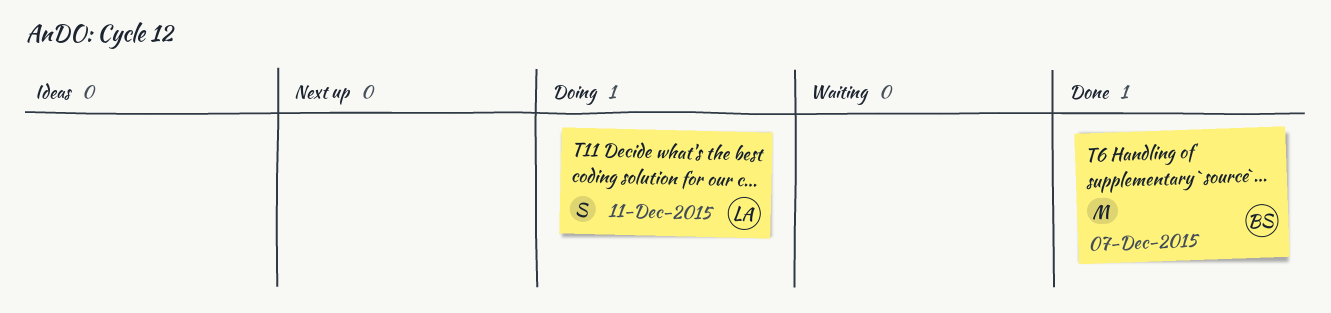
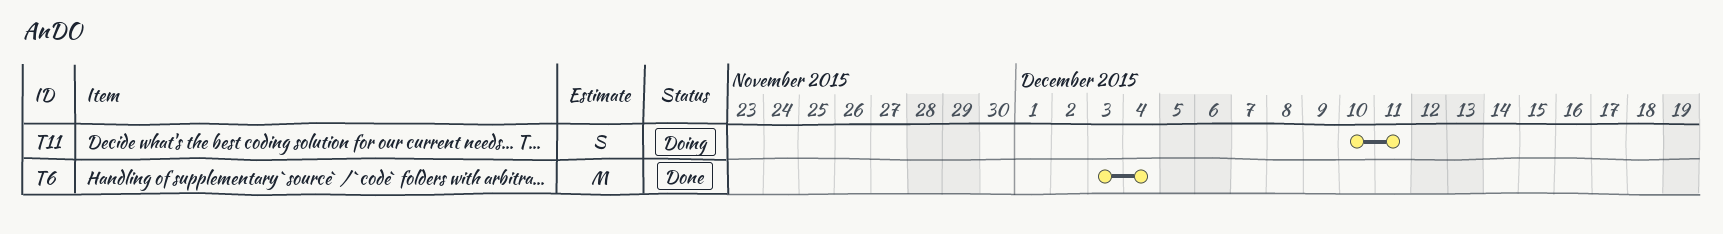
T6, due: Dec 7 -> Dec 4

